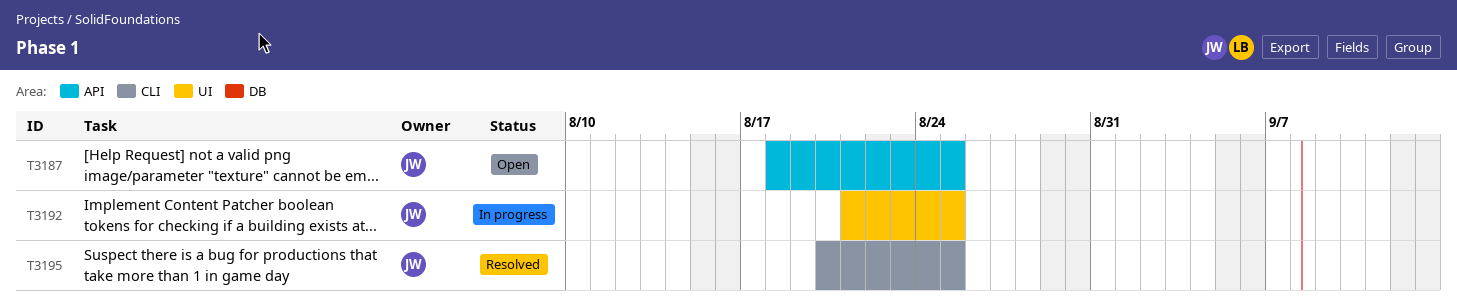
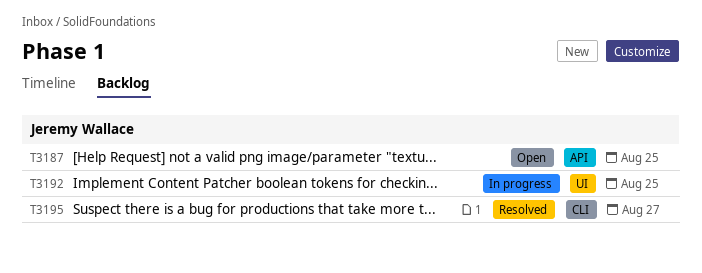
T3195, due: Aug 25 -> Aug 27

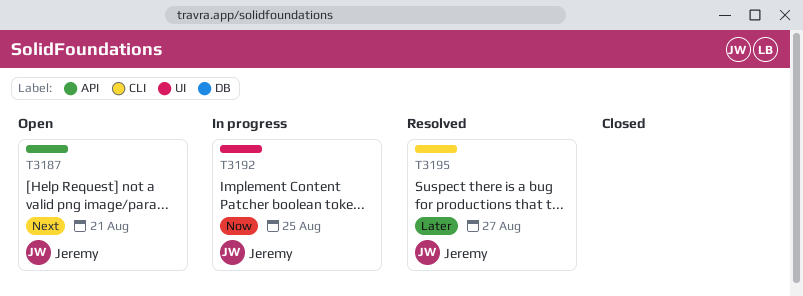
T3187, due: Aug 25 -> Aug 21

